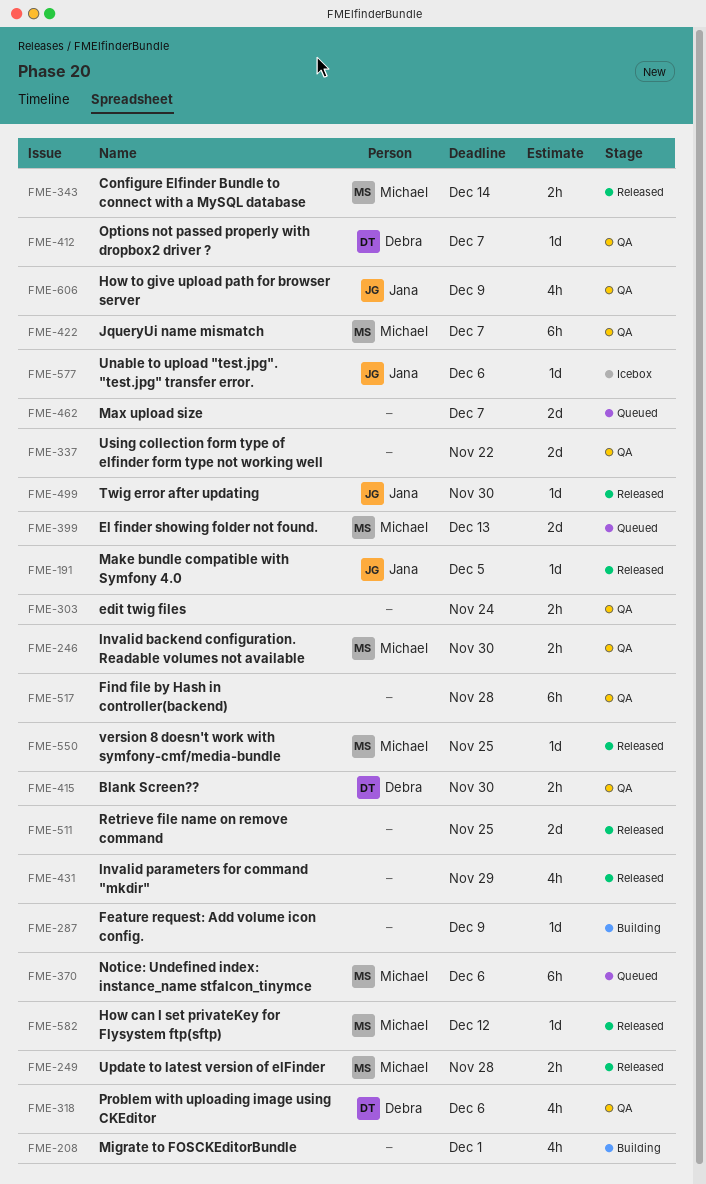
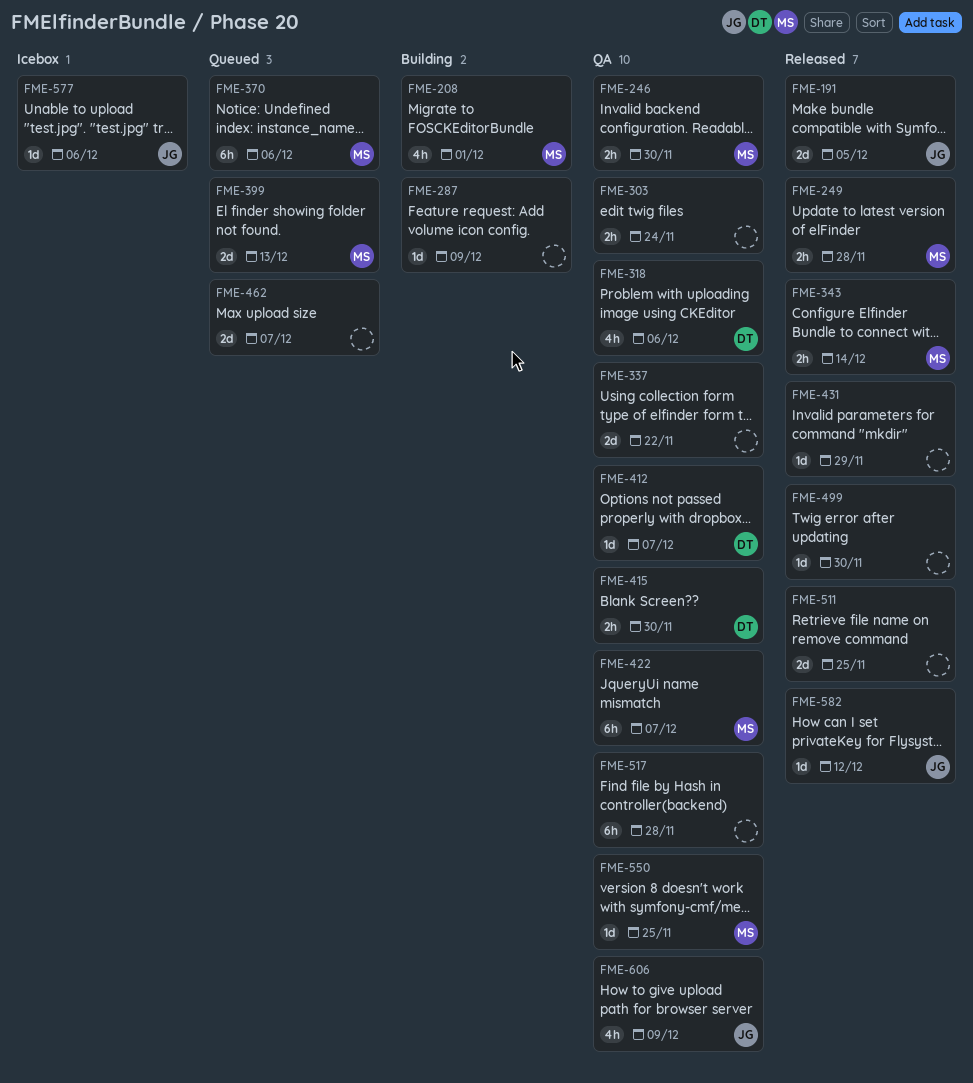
FME-191, estimate: 1d -> 2d
FME-208, owner: none -> Michael
FME-431, estimate: 4h -> 1d
FME-499, owner: Jana -> none
FME-550, status: Released -> QA
FME-582, owner: Michael -> Jana

